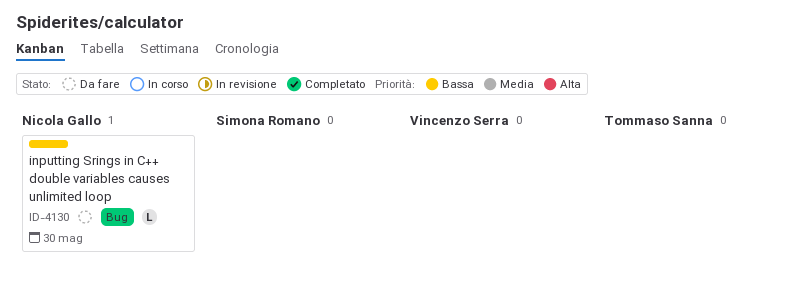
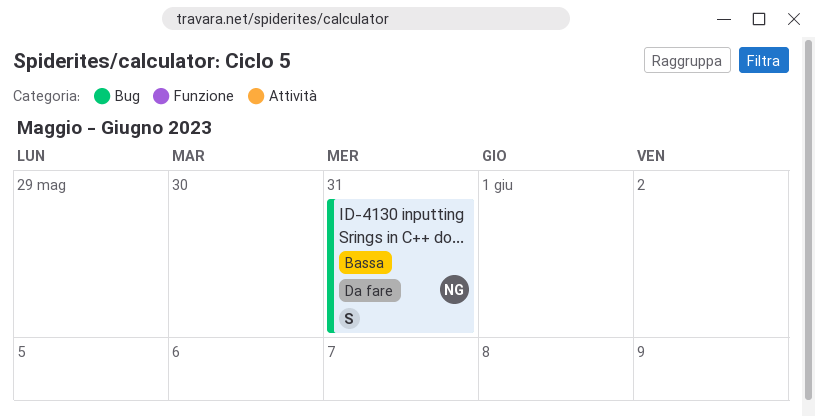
ID-4130, estimate: L -> S
ID-4130, due: May 30 -> May 31

